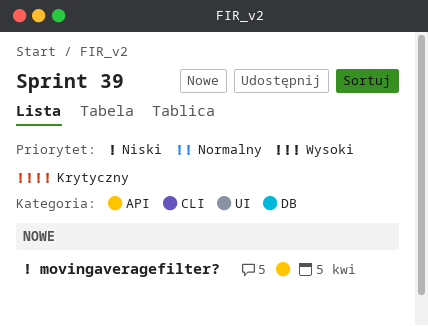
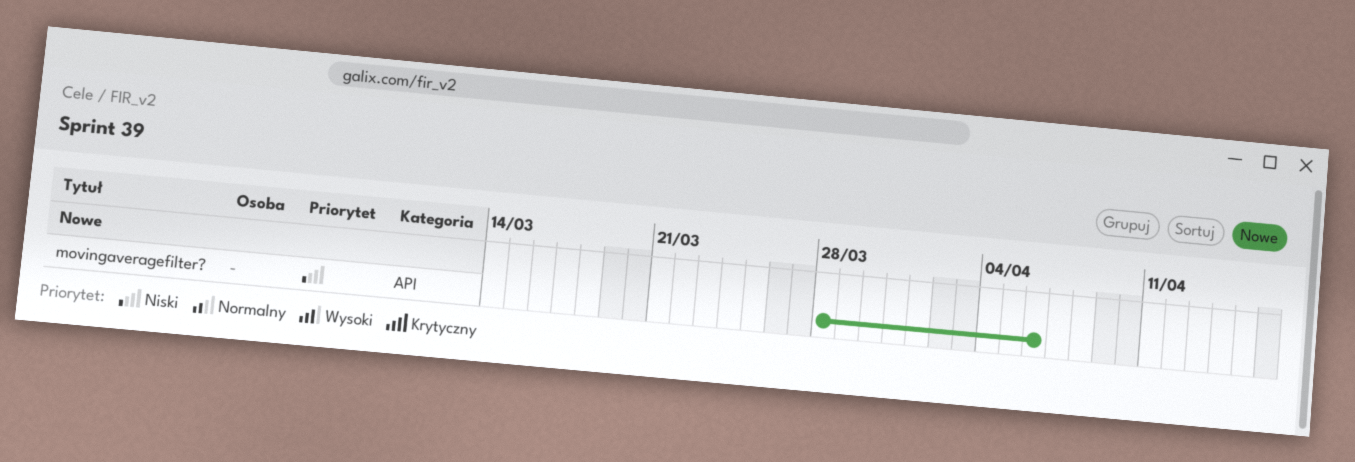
movingaveragefilter?, due: Apr 5 -> Apr 6

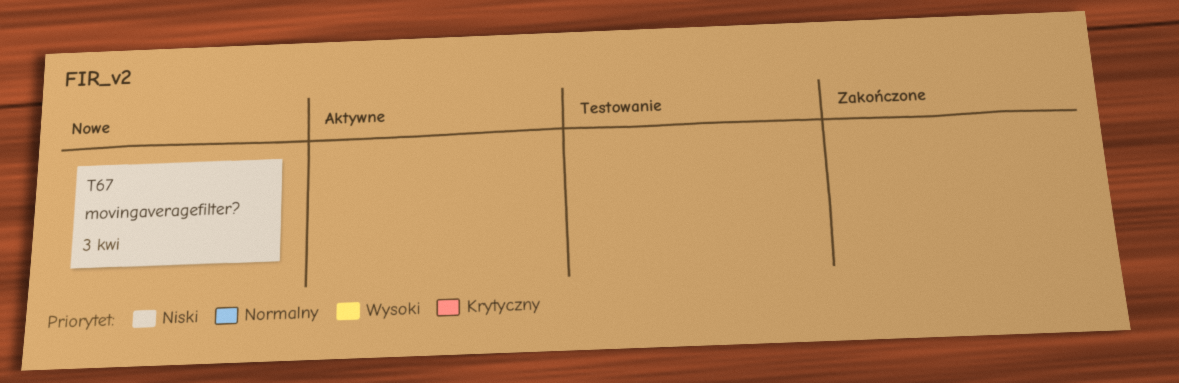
movingaveragefilter?, due: Apr 6 -> Apr 3

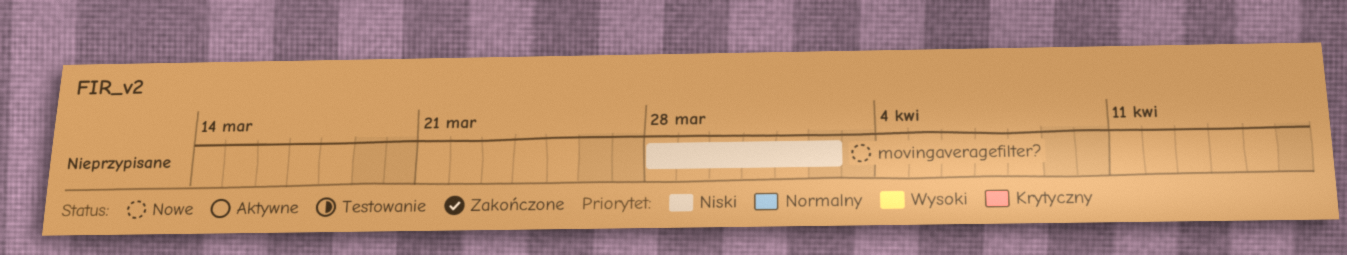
movingaveragefilter?, due: Apr 3 -> Apr 2

